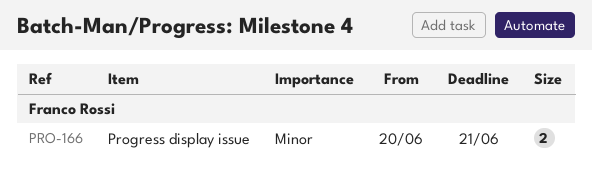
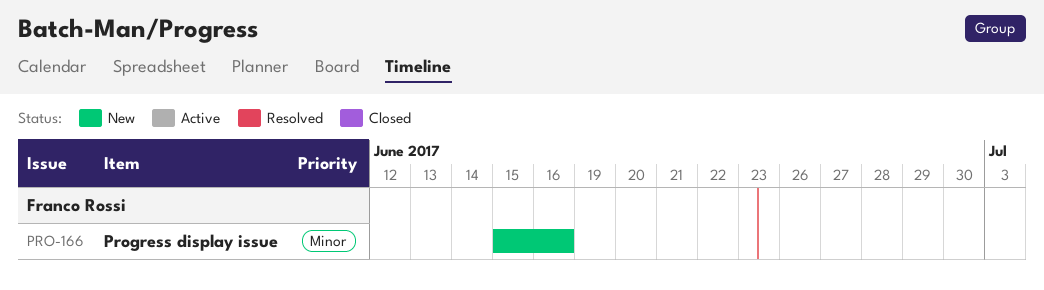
PRO-166, start: Jun 20 -> Jun 15
PRO-166, due: Jun 21 -> Jun 16

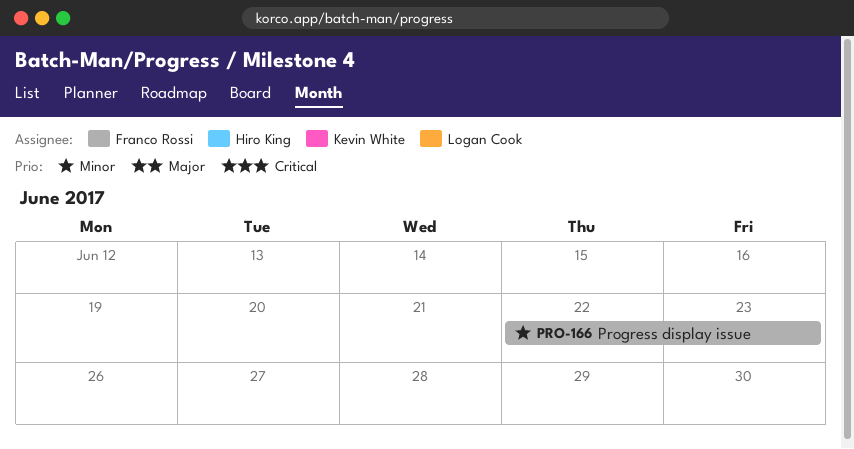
PRO-166, start: Jun 15 -> Jun 22
PRO-166, due: Jun 16 -> Jun 23

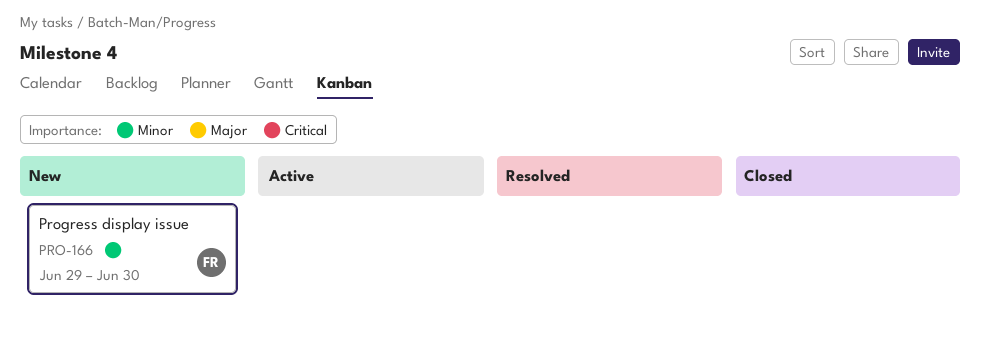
PRO-166, start: Jun 22 -> Jun 29
PRO-166, due: Jun 23 -> Jun 30

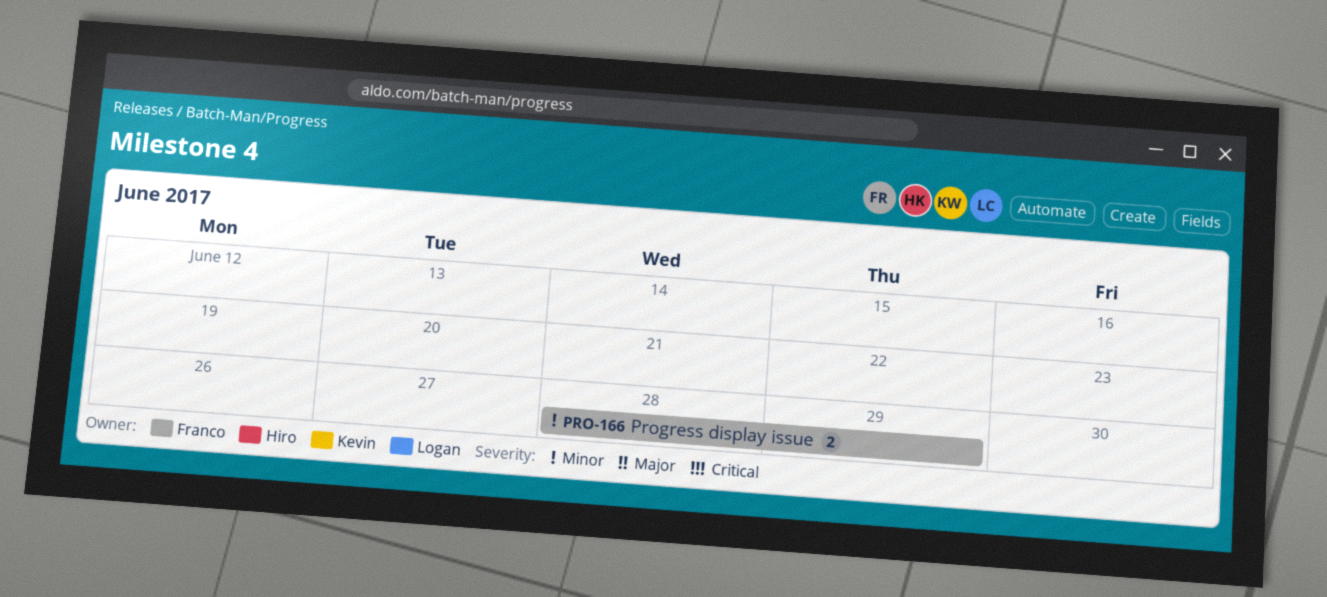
PRO-166, start: Jun 29 -> Jun 28
PRO-166, due: Jun 30 -> Jun 29

